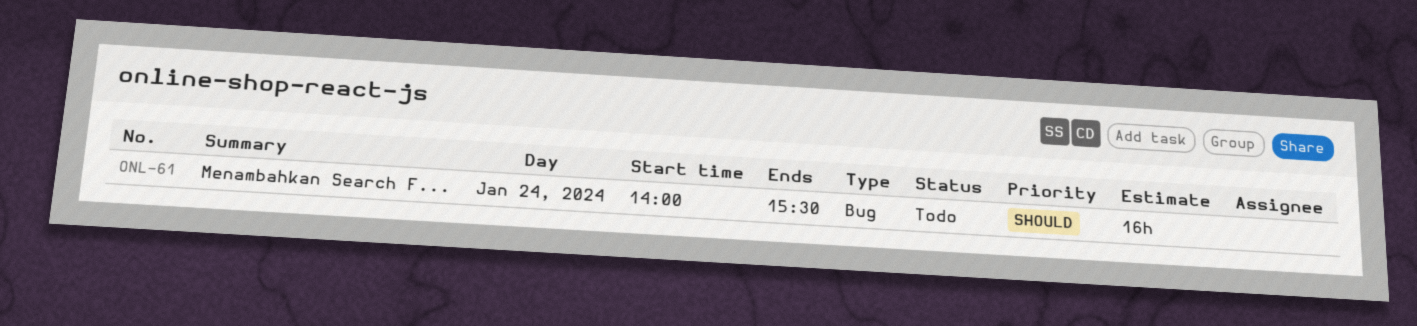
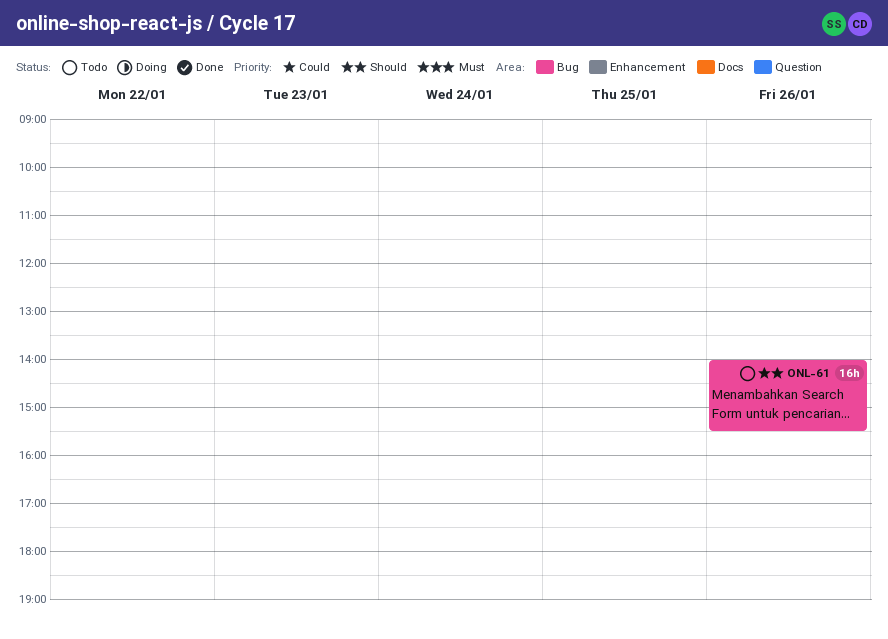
ONL-61, day: Jan 24 -> Jan 26

